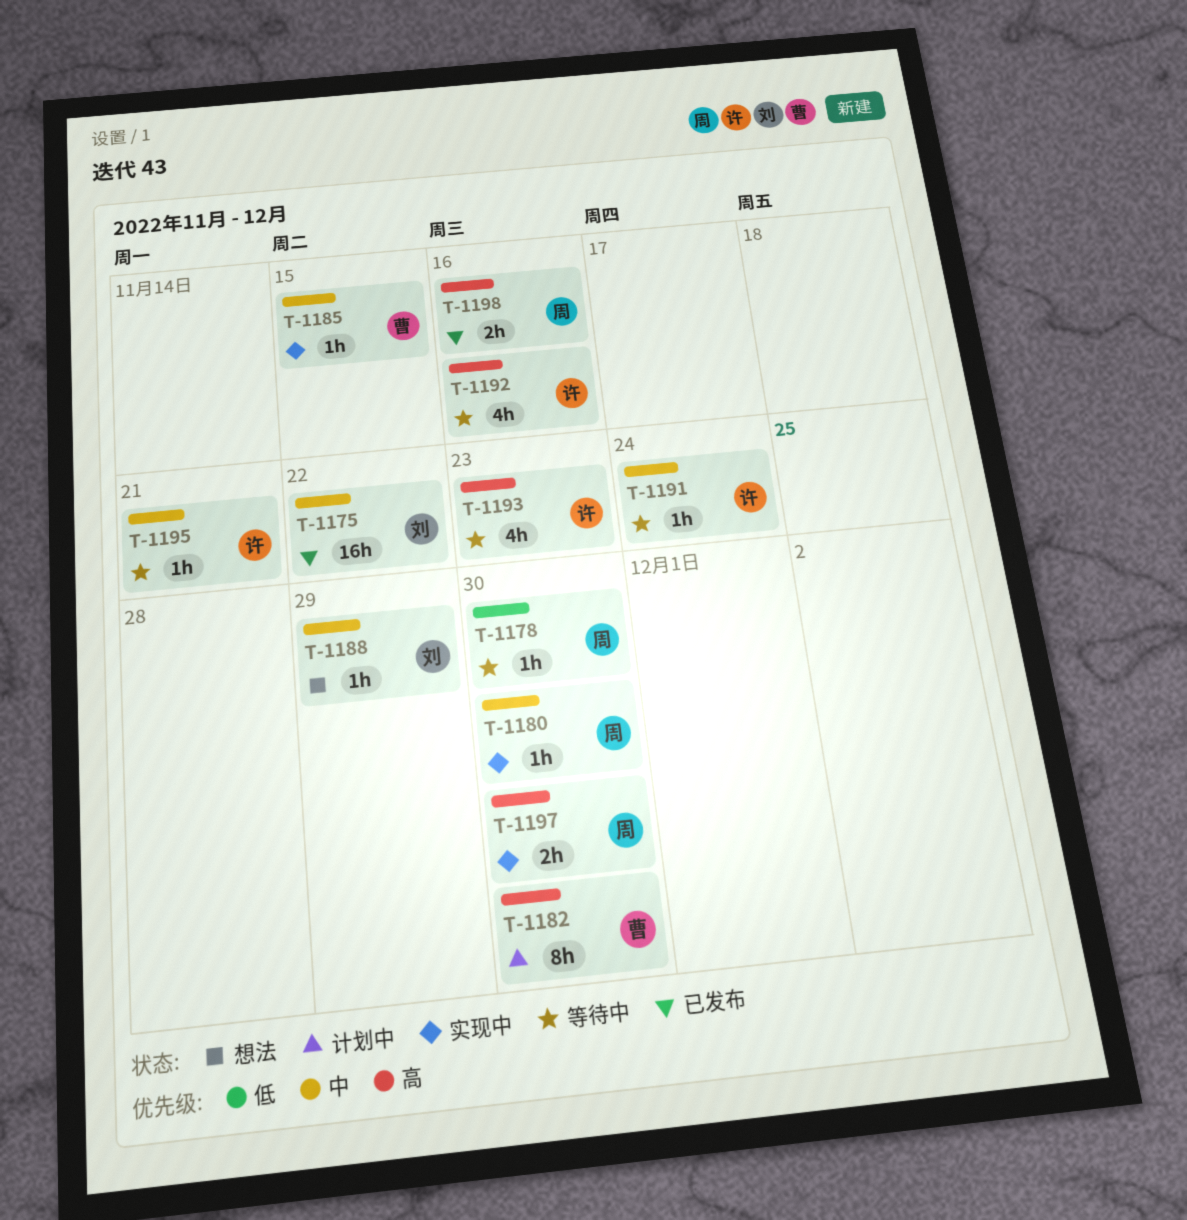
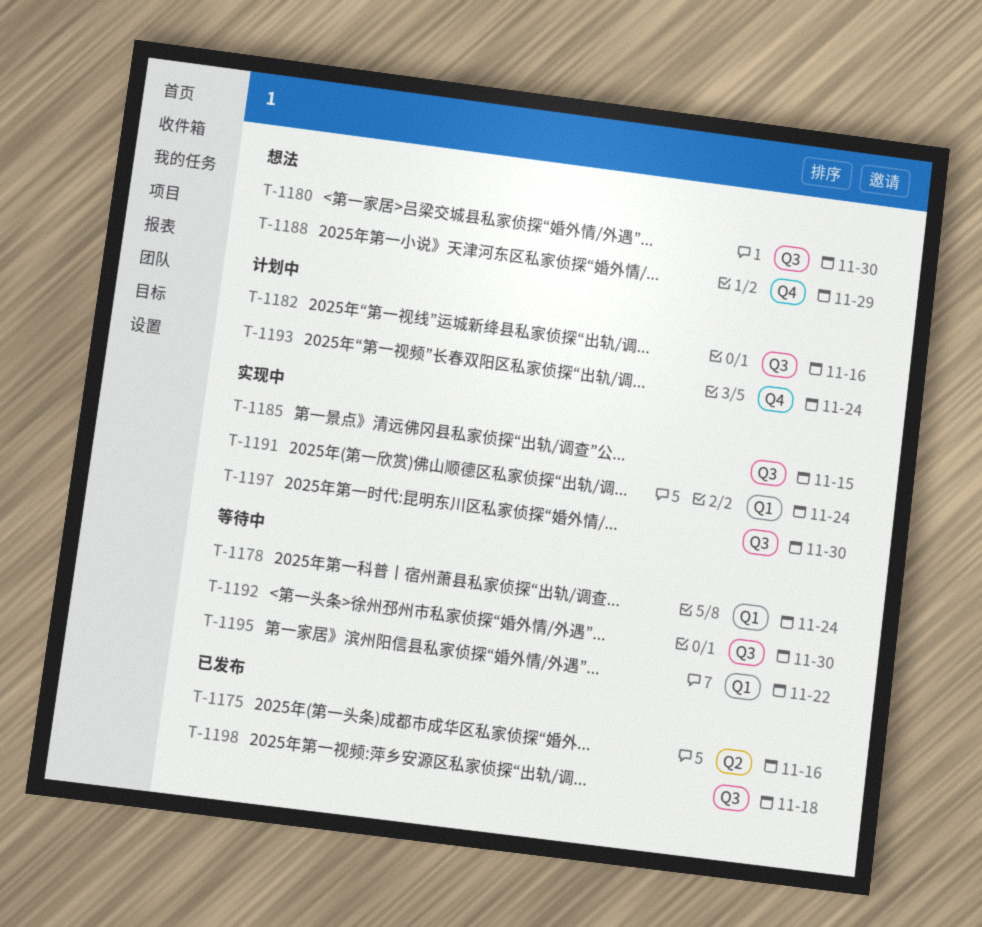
T-1175, due: Nov 22 -> Nov 16
T-1178, due: Nov 30 -> Nov 24
T-1180, status: 实现中 -> 想法
T-1182, due: Nov 30 -> Nov 16
T-1191, status: 等待中 -> 实现中
T-1192, due: Nov 16 -> Nov 30
T-1193, status: 等待中 -> 计划中
T-1193, due: Nov 23 -> Nov 24
T-1195, due: Nov 21 -> Nov 22
T-1198, due: Nov 16 -> Nov 18

